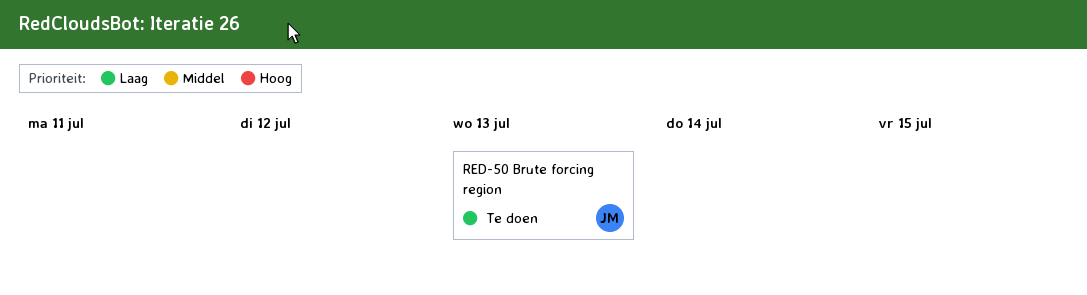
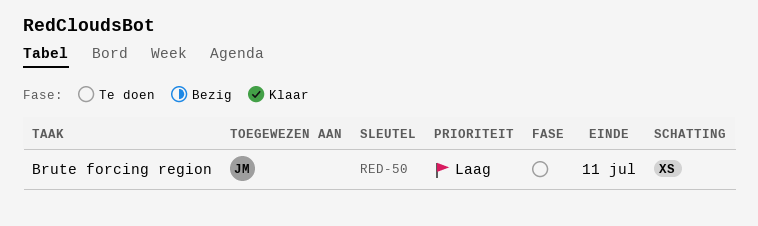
RED-50, due: Jul 13 -> Jul 11

